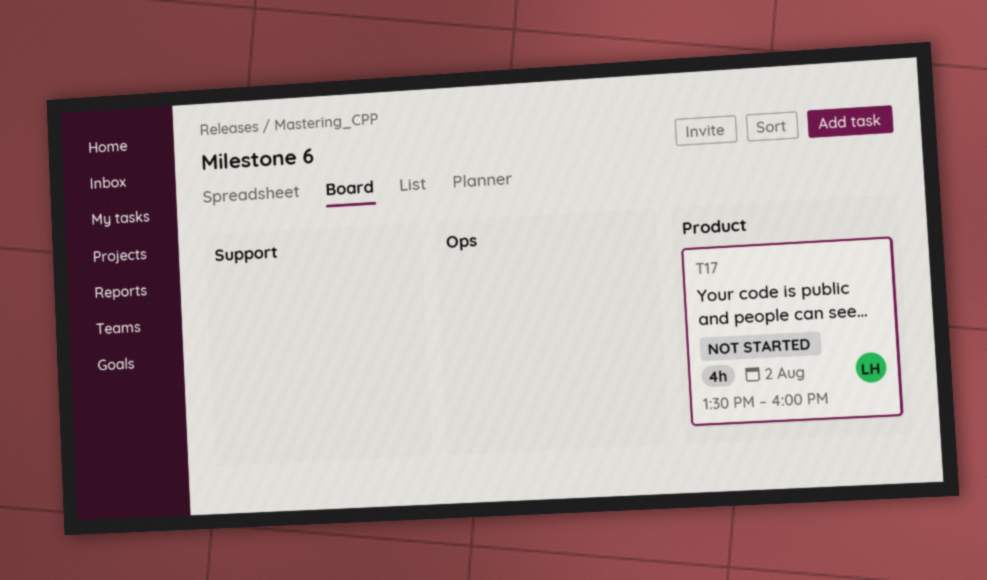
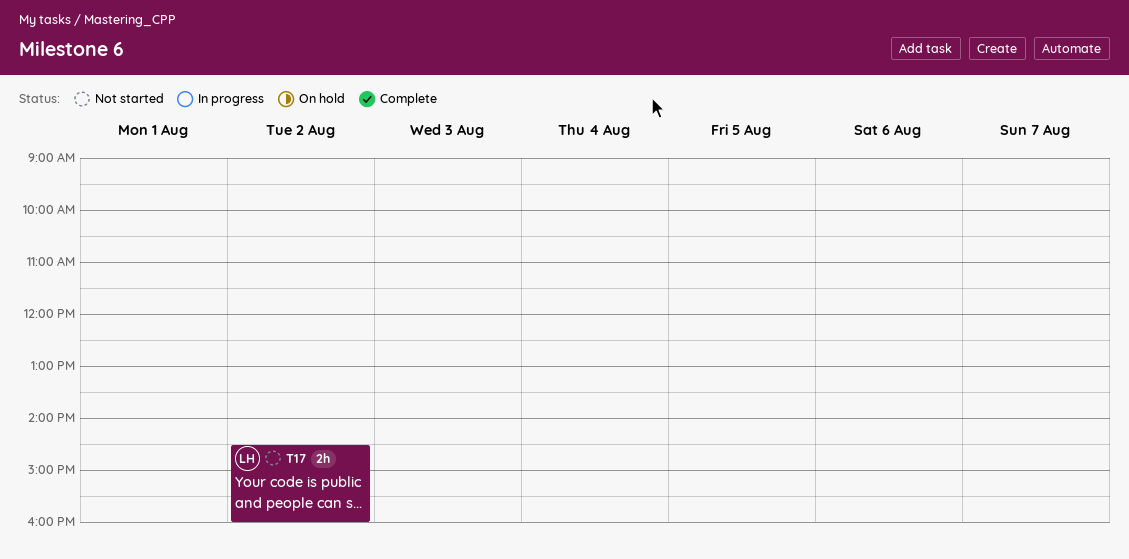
T17, estimate: 4h -> 2h
T17, begins: 13:30 -> 14:30

